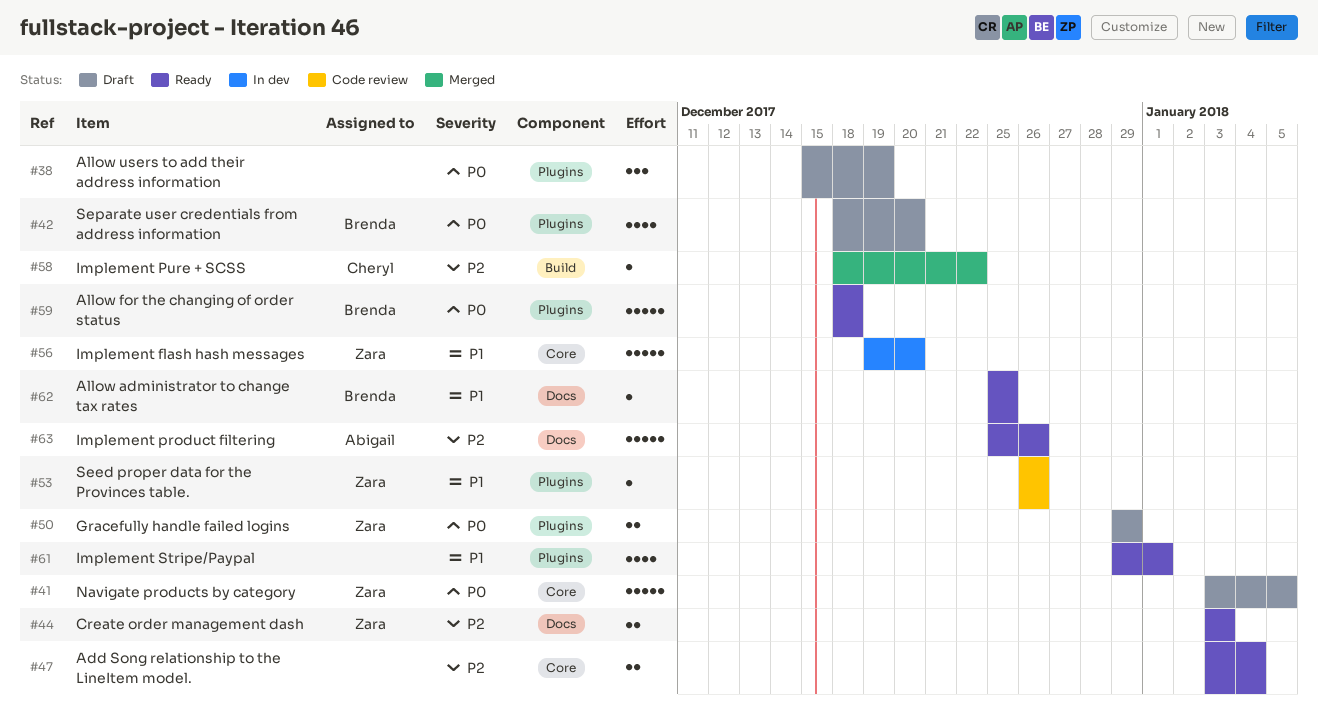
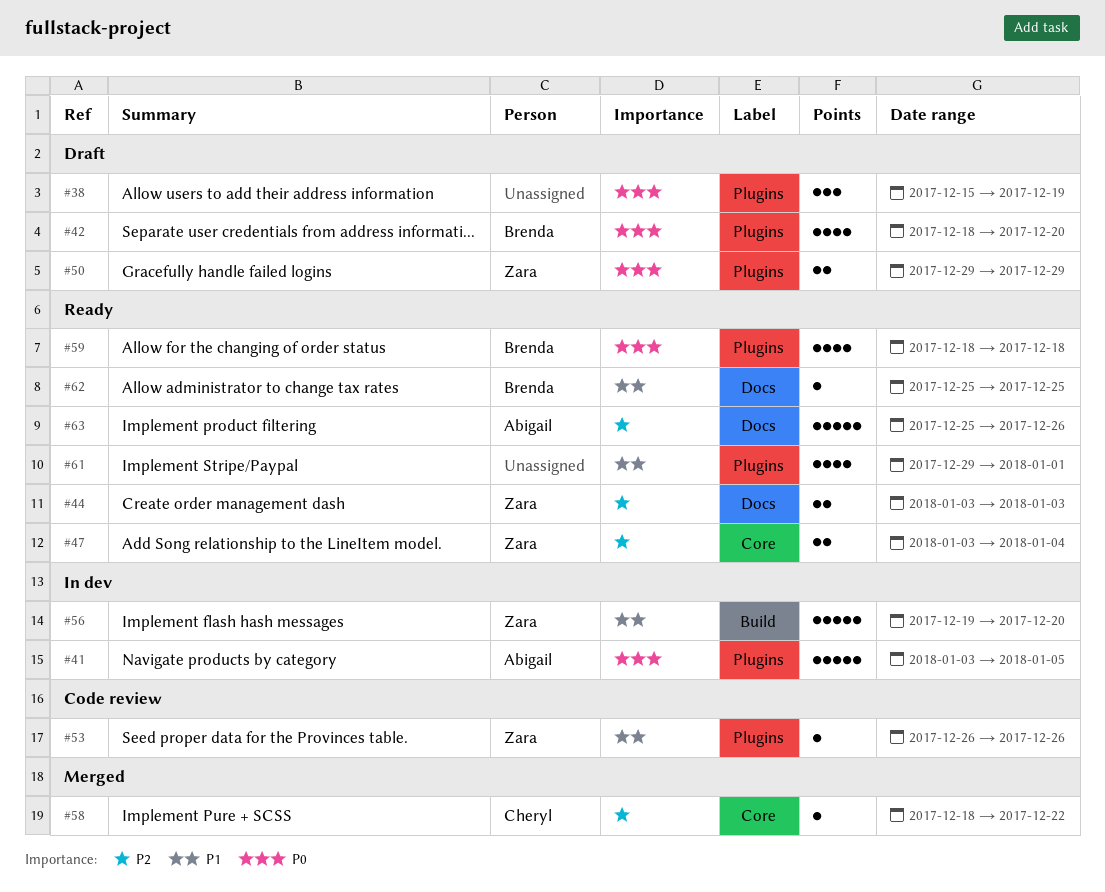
#41, status: Draft -> In dev
#41, owner: Zara -> Abigail
#41, label: Core -> Plugins
#47, owner: none -> Zara
#56, label: Core -> Build
#58, label: Build -> Core
#59, estimate: 5 -> 4

